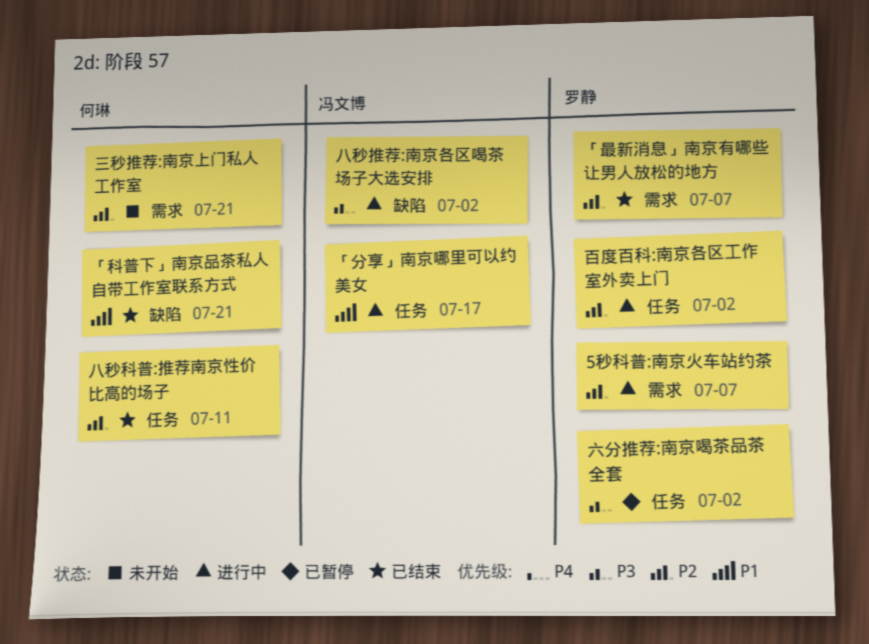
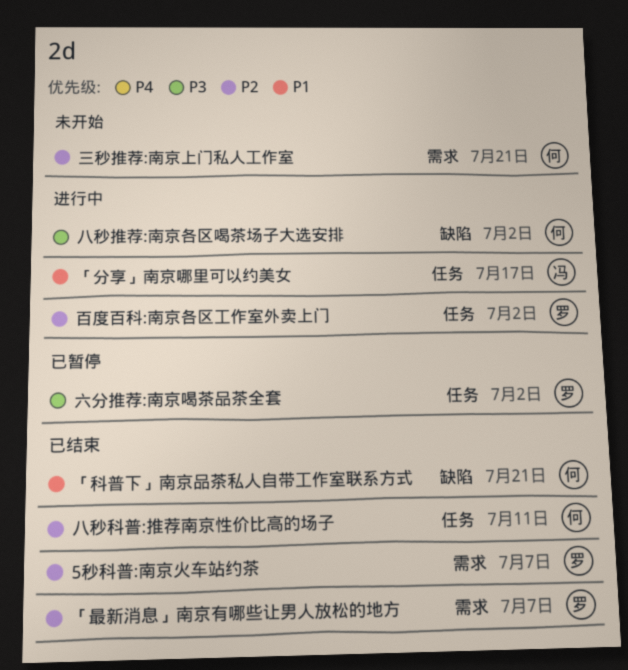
5秒科普:南京火车站约茶, status: 进行中 -> 已结束
八秒推荐:南京各区喝茶场子大选安排, owner: 冯文博 -> 何琳

